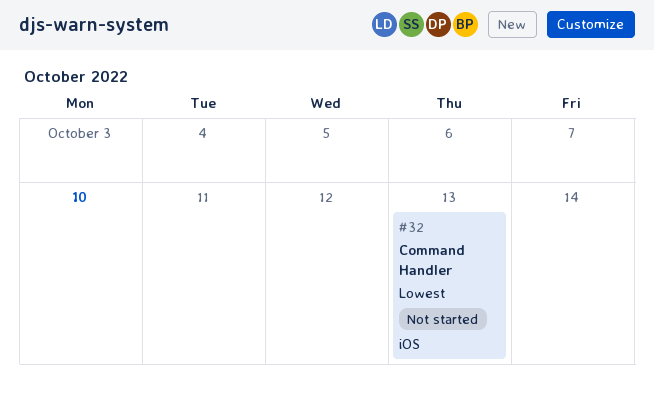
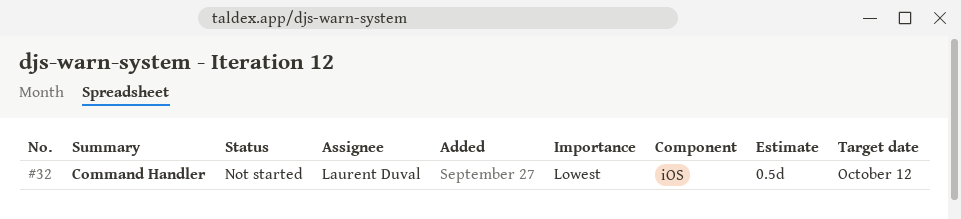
#32, due: Oct 13 -> Oct 12

